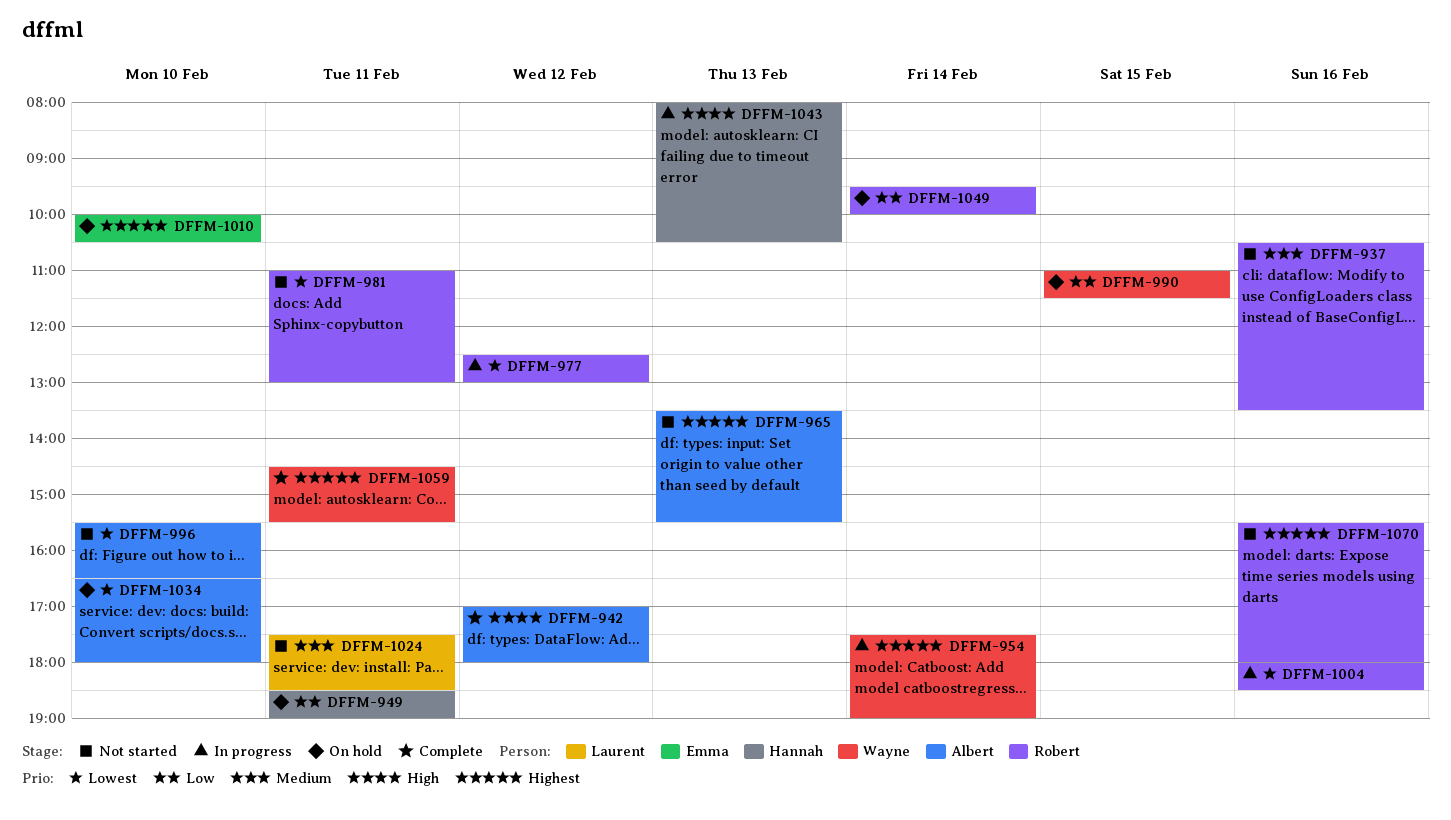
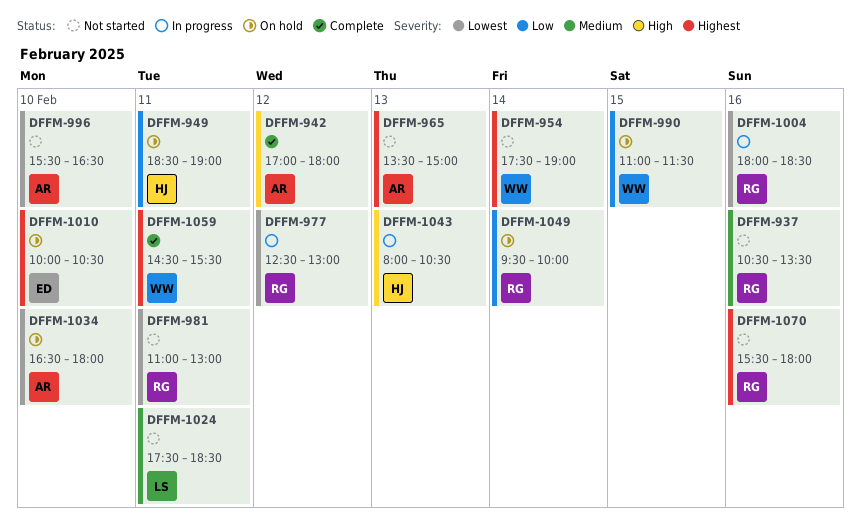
DFFM-954, status: In progress -> Not started
DFFM-965, ends: 15:30 -> 15:00

